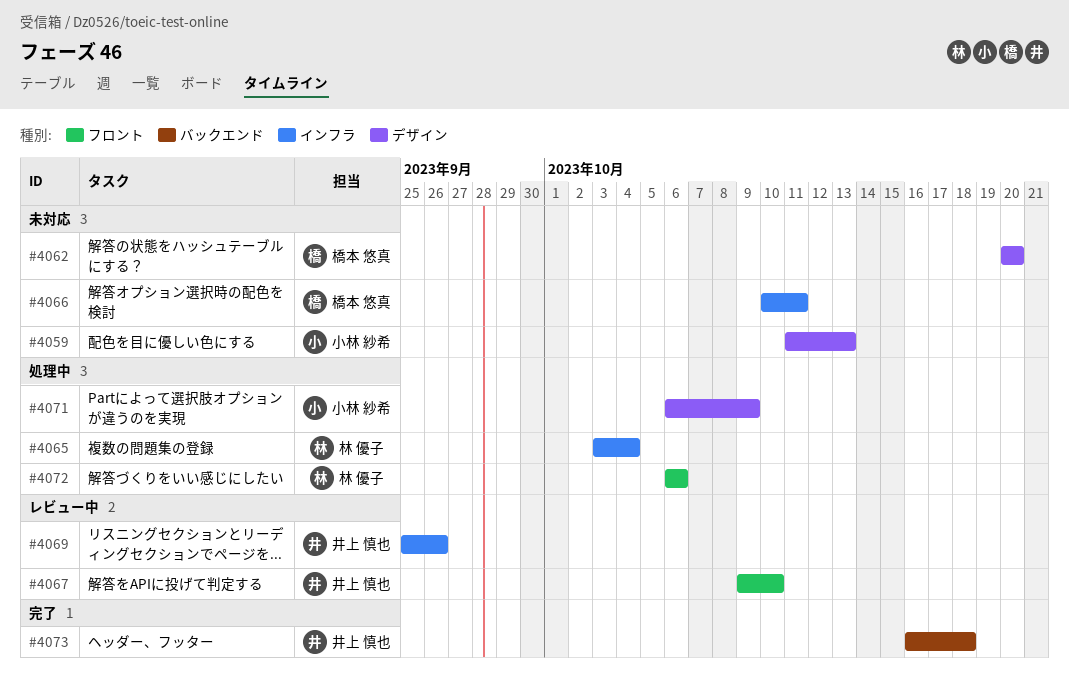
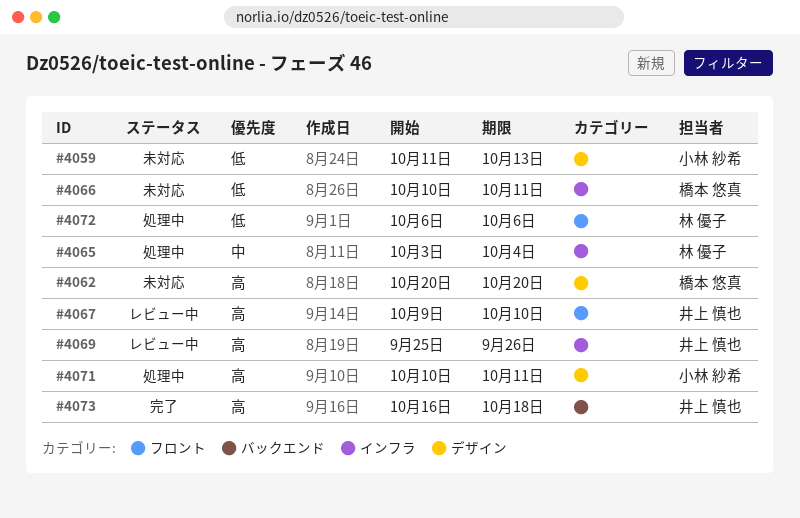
#4071, start: Oct 6 -> Oct 10
#4071, due: Oct 9 -> Oct 11

